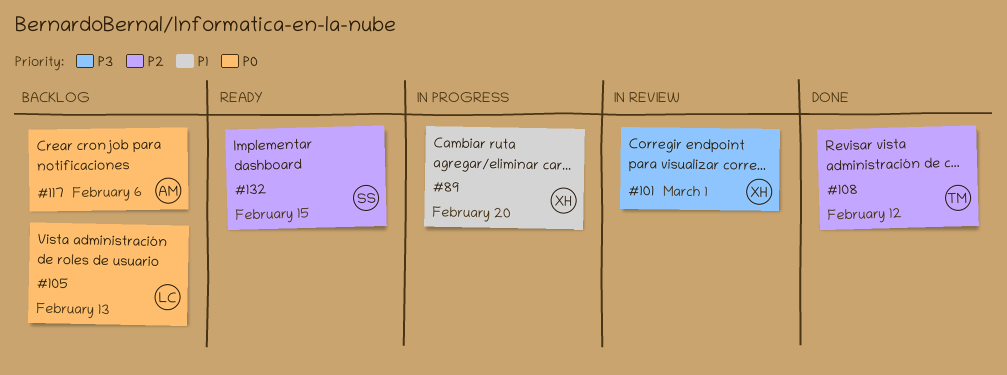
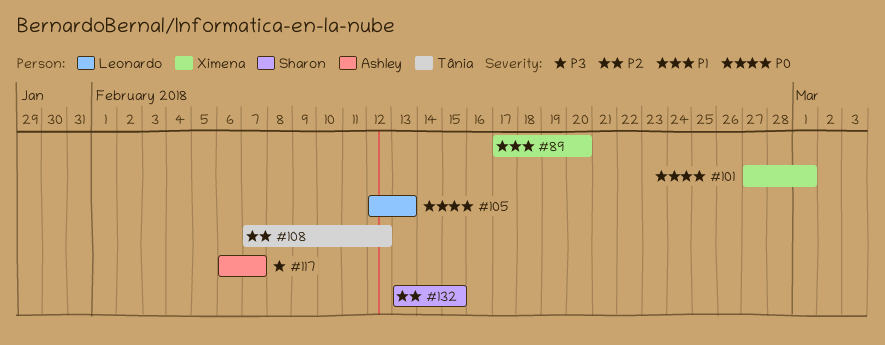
#101, priority: P3 -> P0
#117, priority: P0 -> P3
#117, due: Feb 6 -> Feb 7

